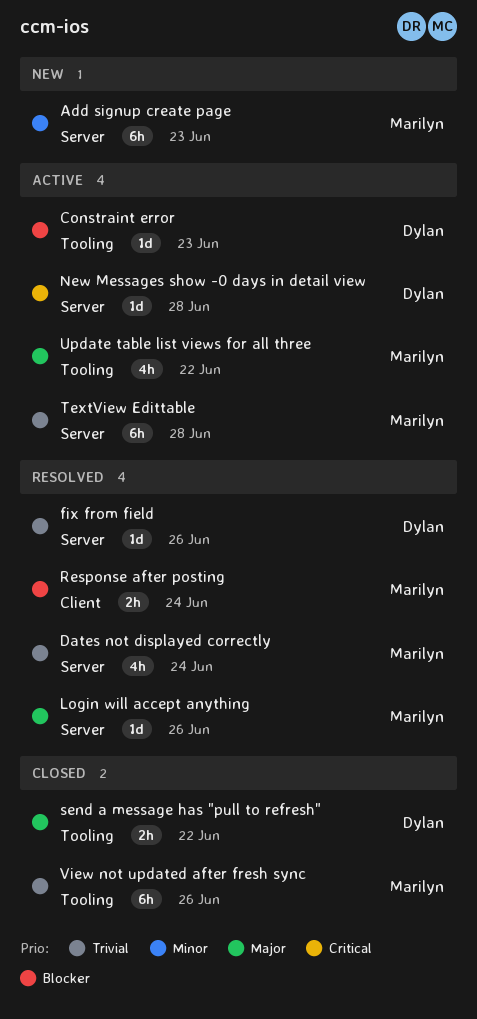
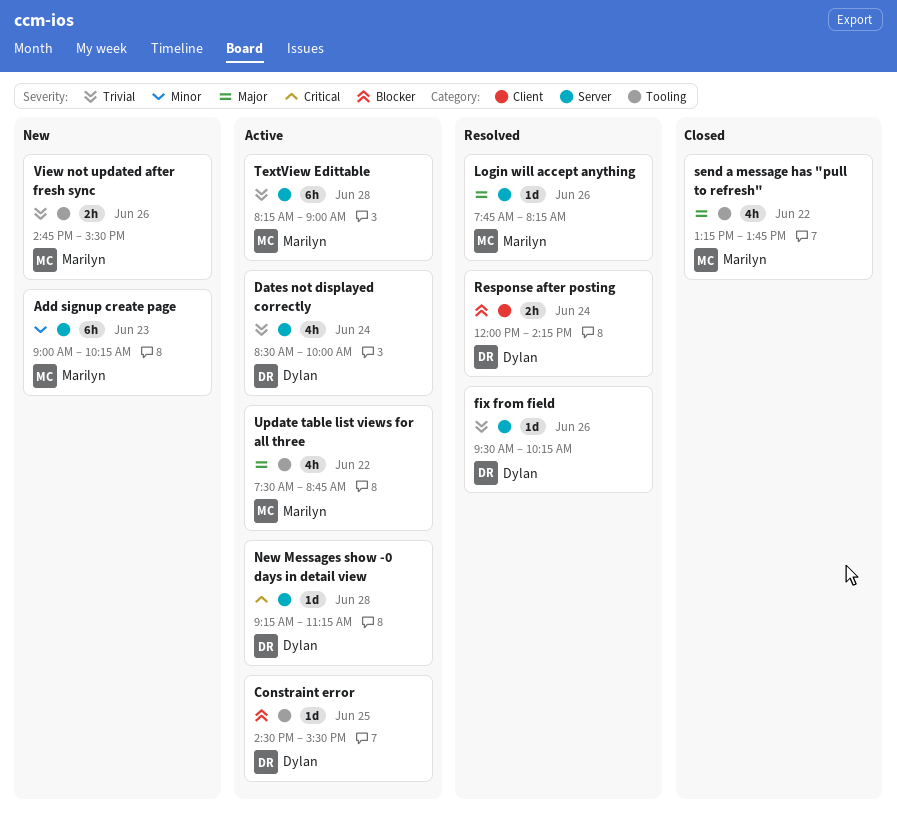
Constraint error, day: Jun 23 -> Jun 25
Dates not displayed correctly, status: Resolved -> Active
Dates not displayed correctly, owner: Marilyn -> Dylan
Response after posting, owner: Marilyn -> Dylan
send a message has "pull to refresh", owner: Dylan -> Marilyn
send a message has "pull to refresh", estimate: 2h -> 4h
View not updated after fresh sync, status: Closed -> New
View not updated after fresh sync, estimate: 6h -> 2h

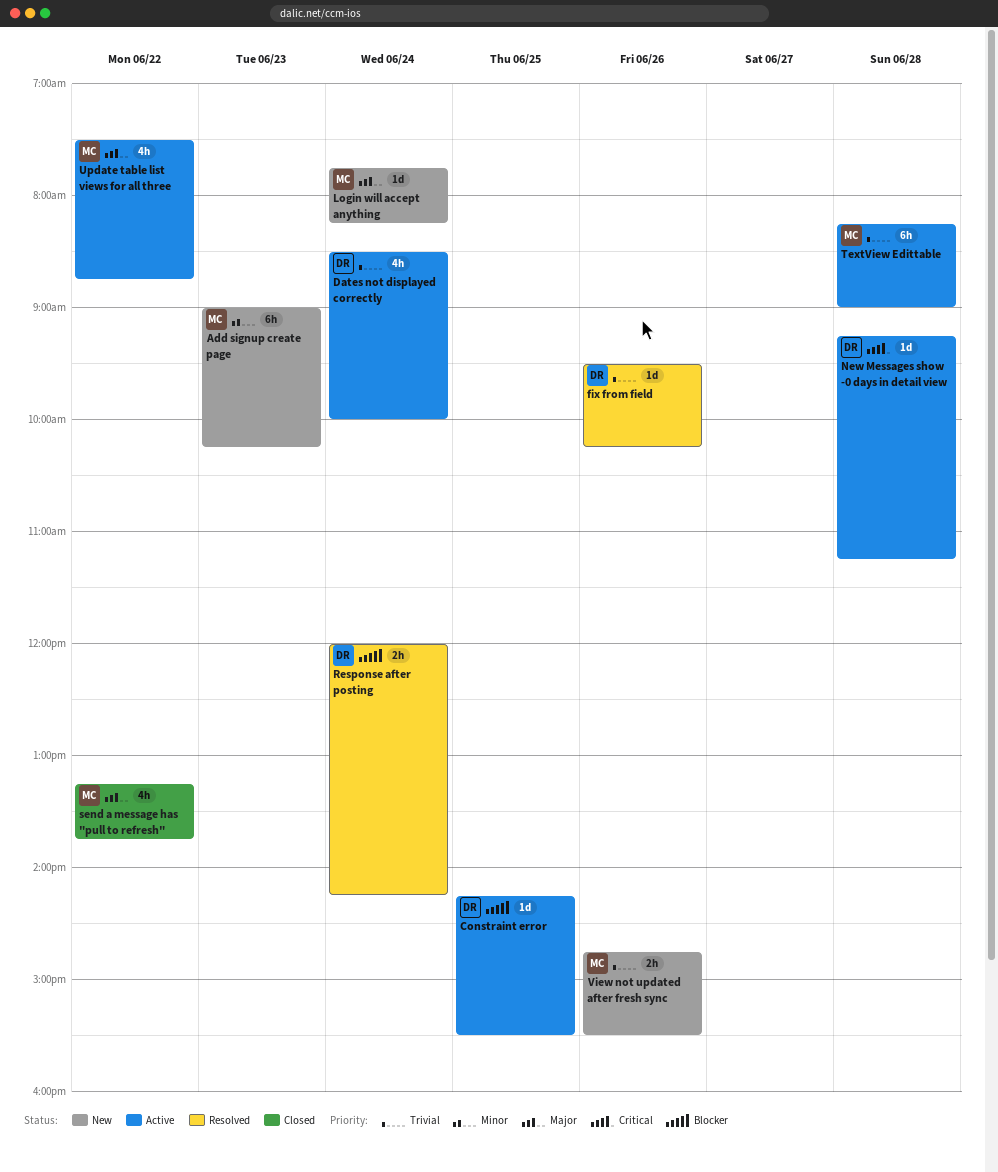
Constraint error, begins: 14:30 -> 14:15
Login will accept anything, status: Resolved -> New
Login will accept anything, day: Jun 26 -> Jun 24

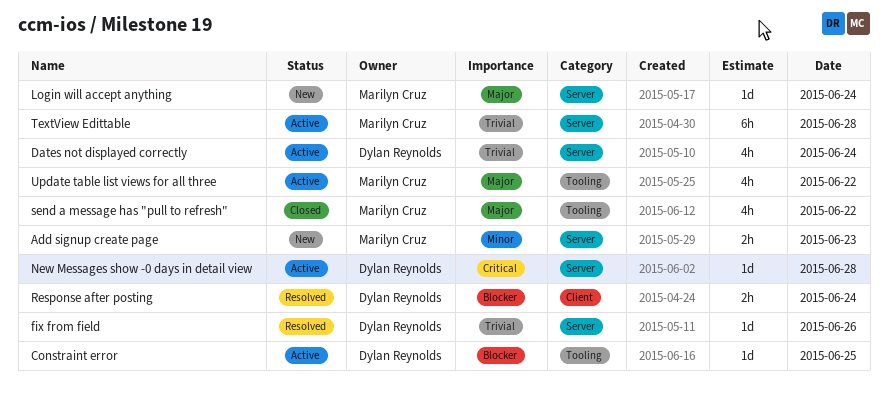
Add signup create page, estimate: 6h -> 2h
View not updated after fresh sync: present -> none

